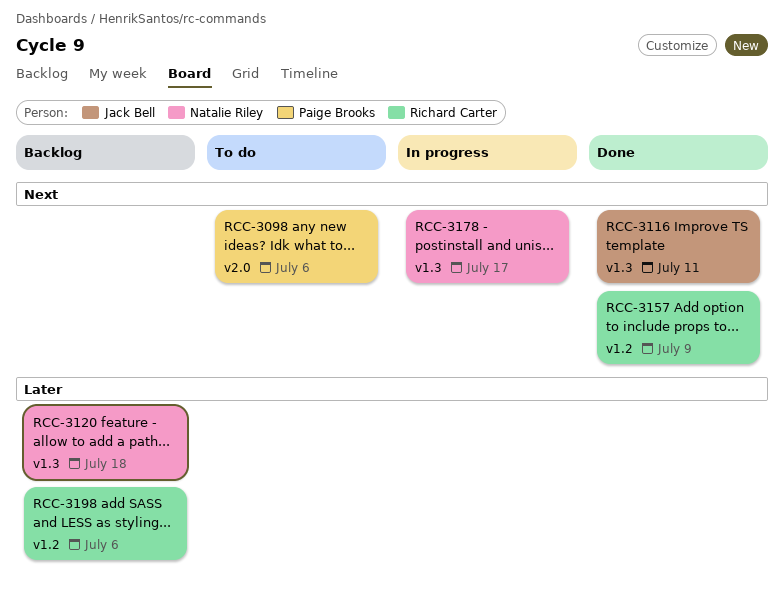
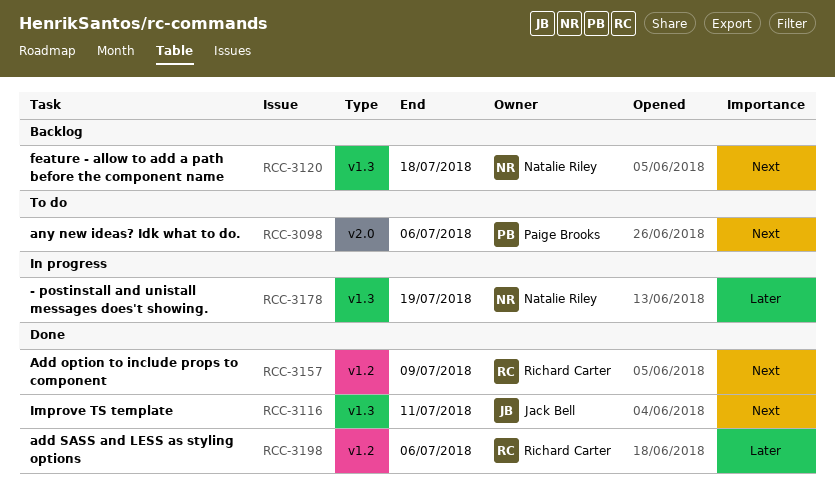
RCC-3120, priority: Later -> Next
RCC-3178, priority: Next -> Later
RCC-3178, due: Jul 17 -> Jul 19
RCC-3198, status: Backlog -> Done

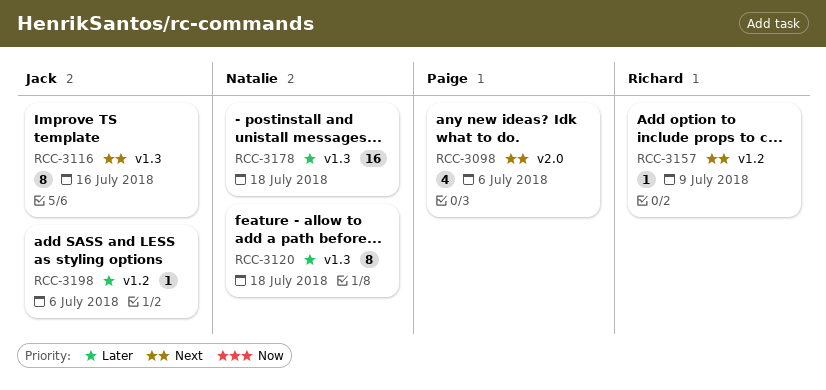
RCC-3116, due: Jul 11 -> Jul 16
RCC-3120, priority: Next -> Later
RCC-3178, due: Jul 19 -> Jul 18
RCC-3198, owner: Richard Carter -> Jack Bell

